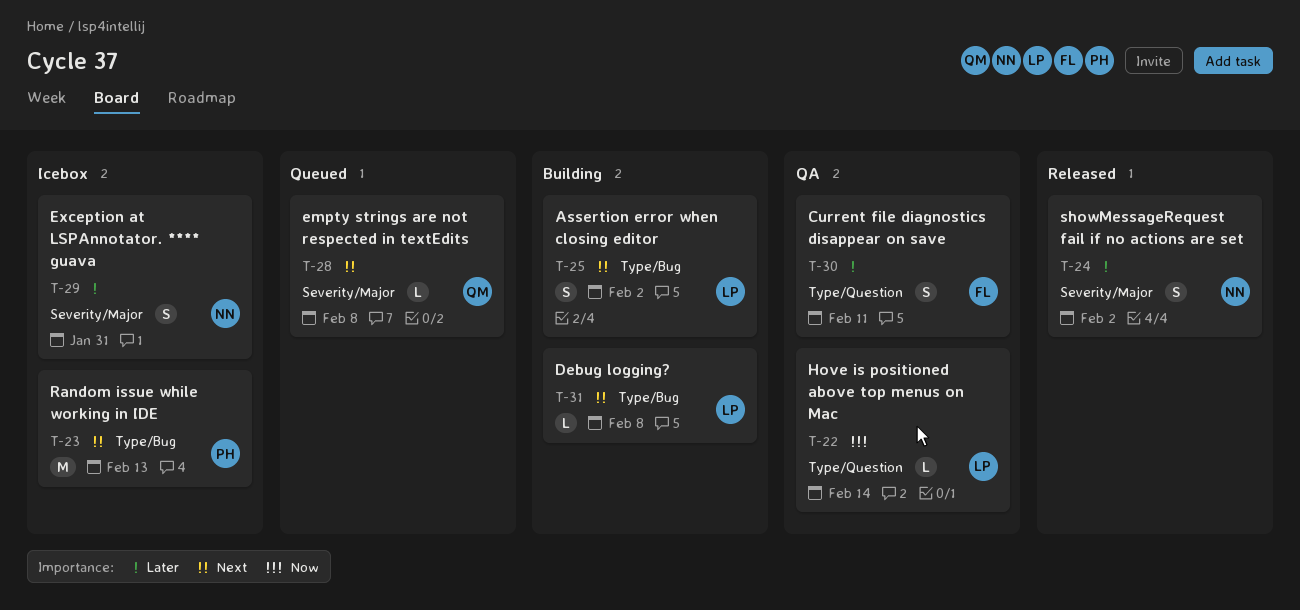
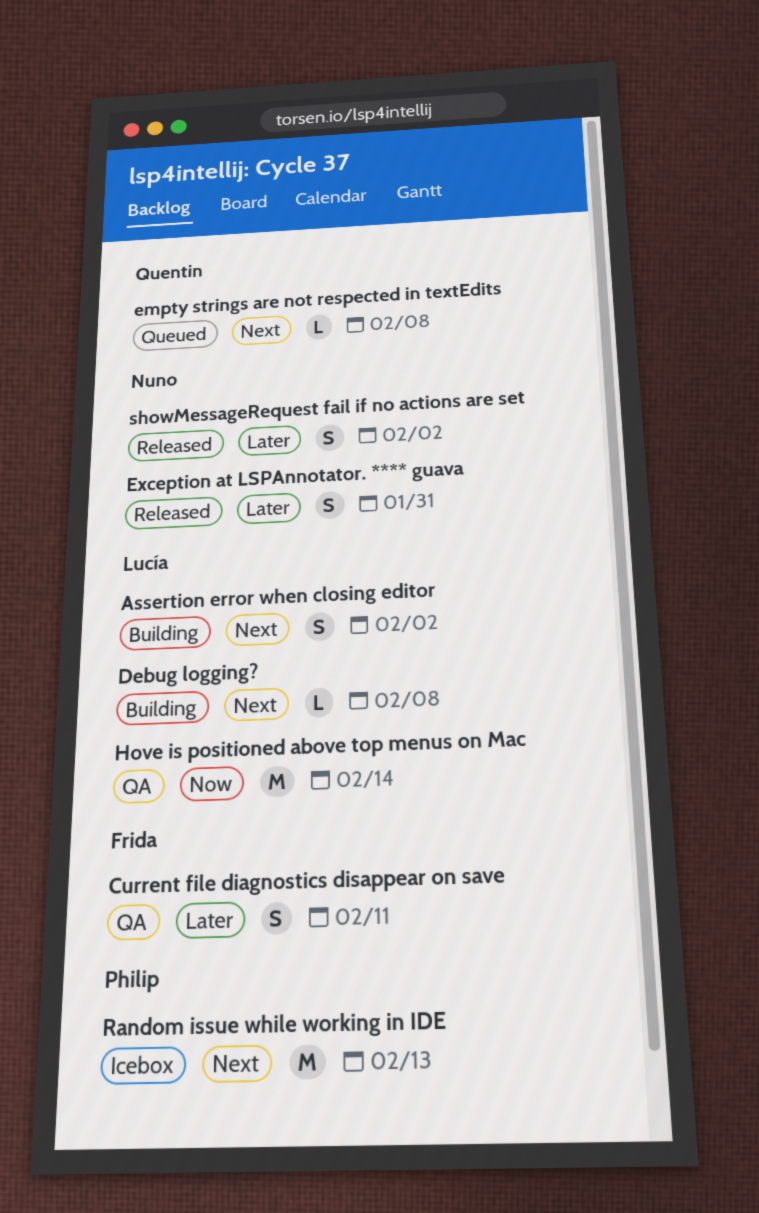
Exception at LSPAnnotator. **** guava, status: Icebox -> Released
Hove is positioned above top menus on Mac, estimate: L -> M

